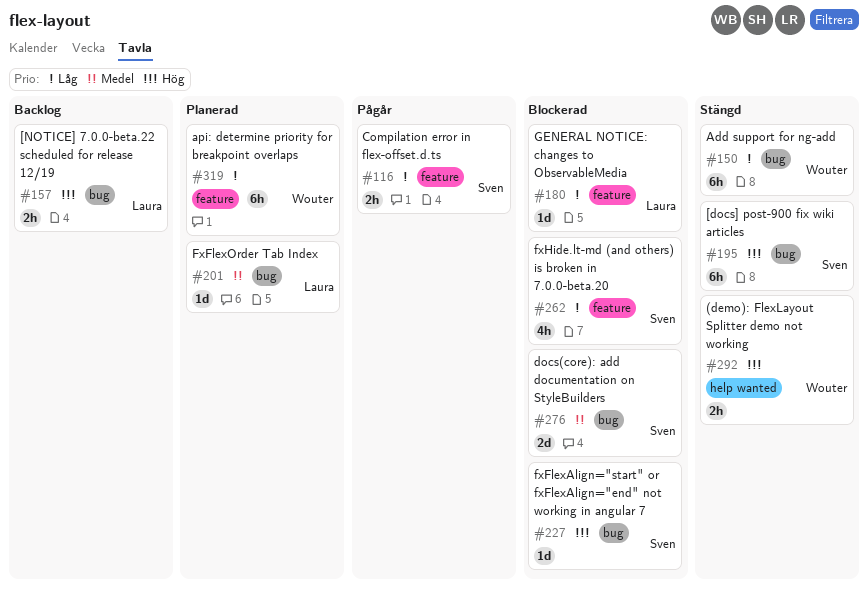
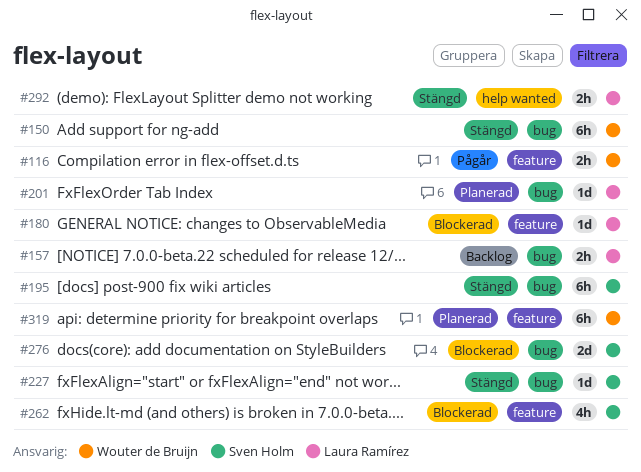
#116, owner: Sven Holm -> Wouter de Bruijn
#227, status: Blockerad -> Stängd
#292, owner: Wouter de Bruijn -> Laura Ramírez

